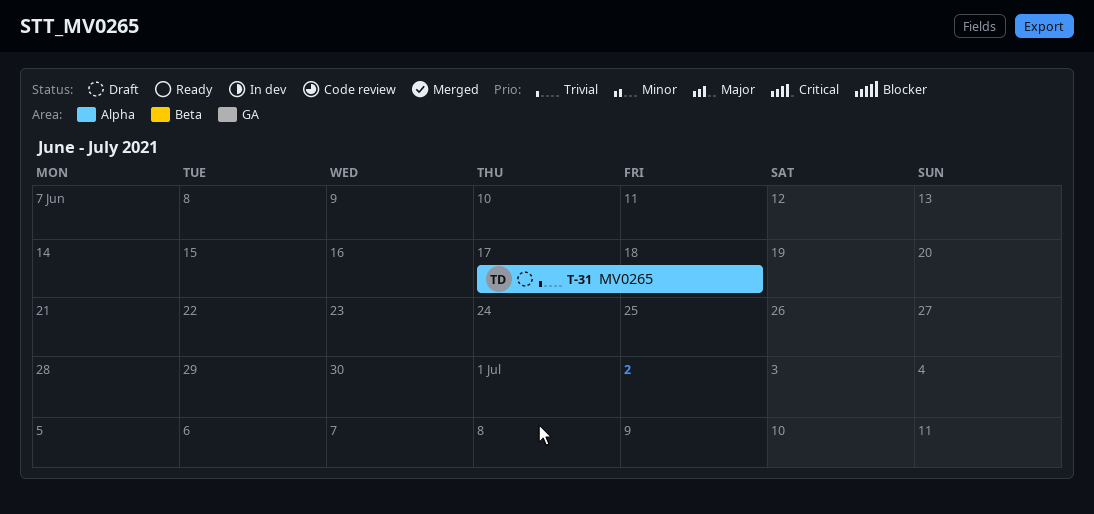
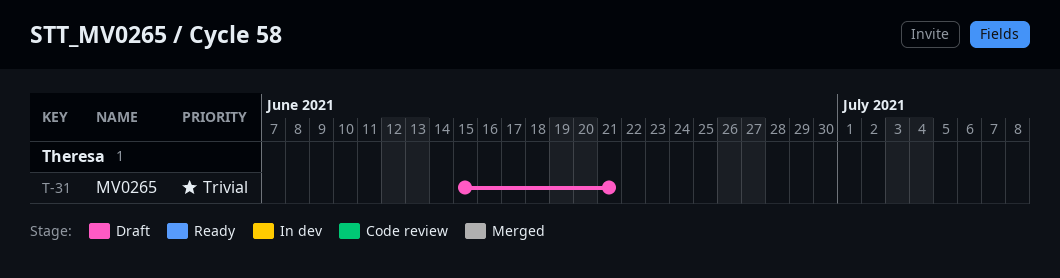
T-31, start: Jun 17 -> Jun 15
T-31, due: Jun 18 -> Jun 21

